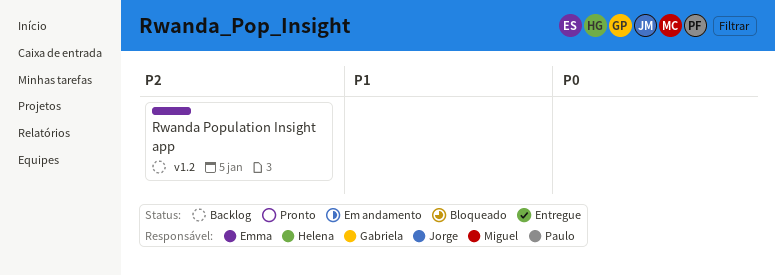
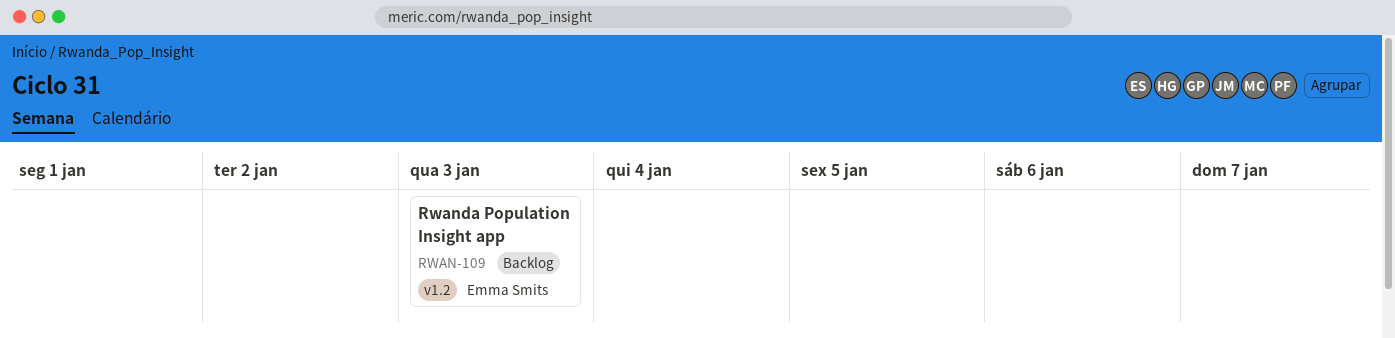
Rwanda Population Insight app, due: Jan 5 -> Jan 3

